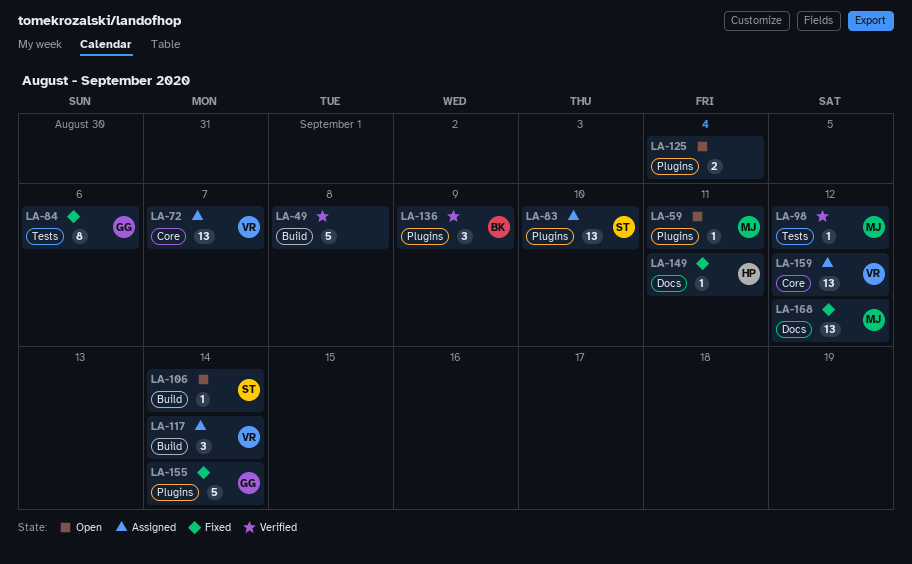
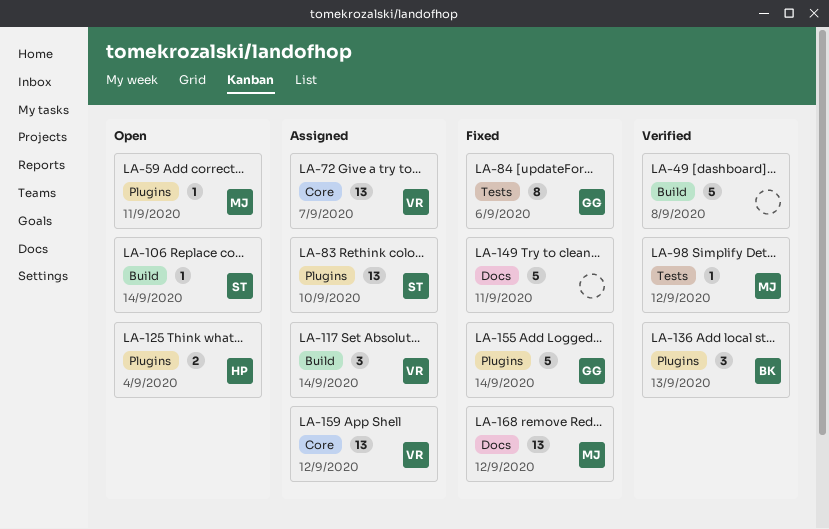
LA-125, owner: none -> HP
LA-136, due: Sep 9 -> Sep 13
LA-149, owner: HP -> none
LA-149, estimate: 1 -> 5

